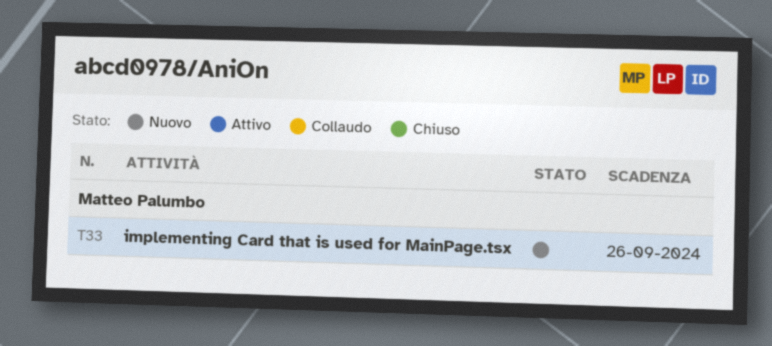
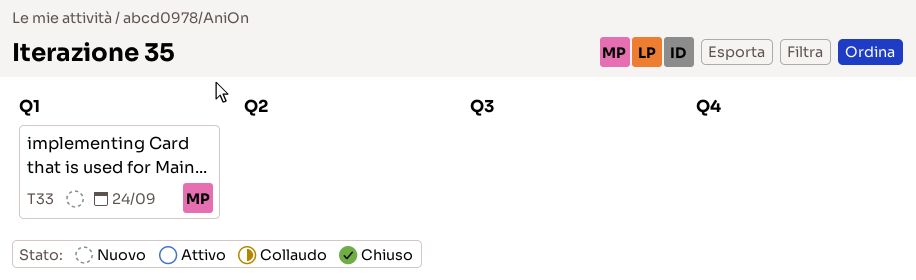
T33, due: Sep 26 -> Sep 24

